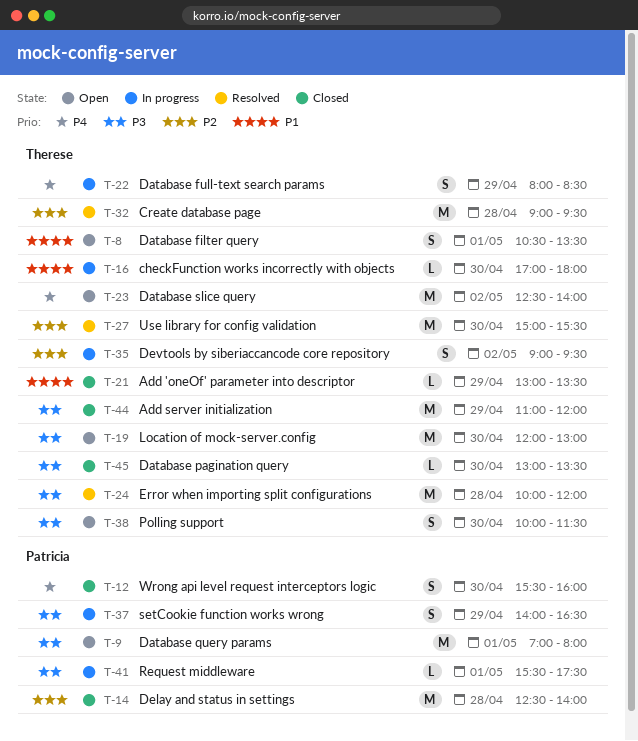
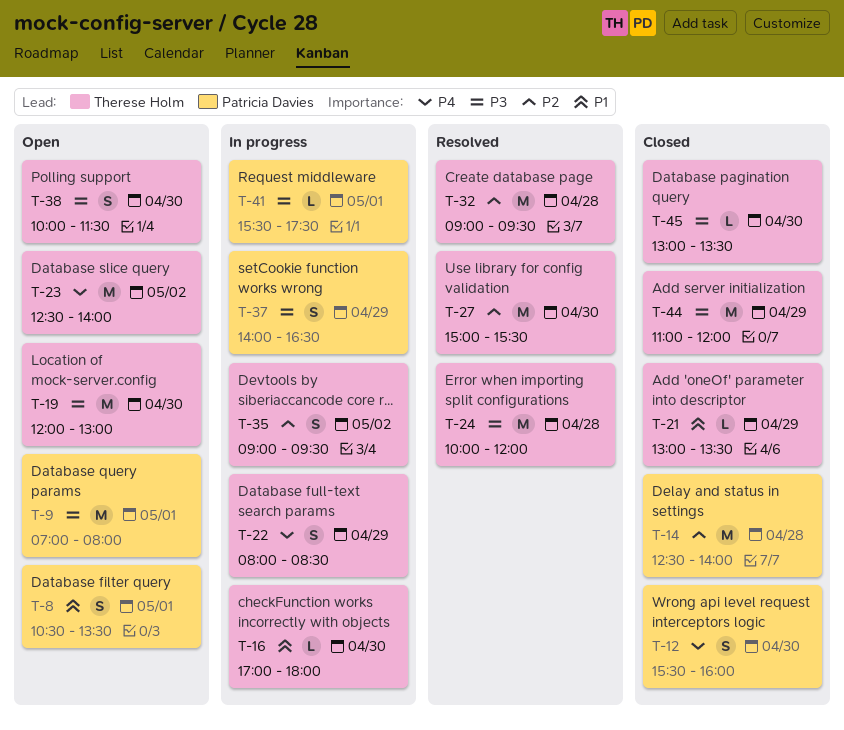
T-8, owner: Therese Holm -> Patricia Davies

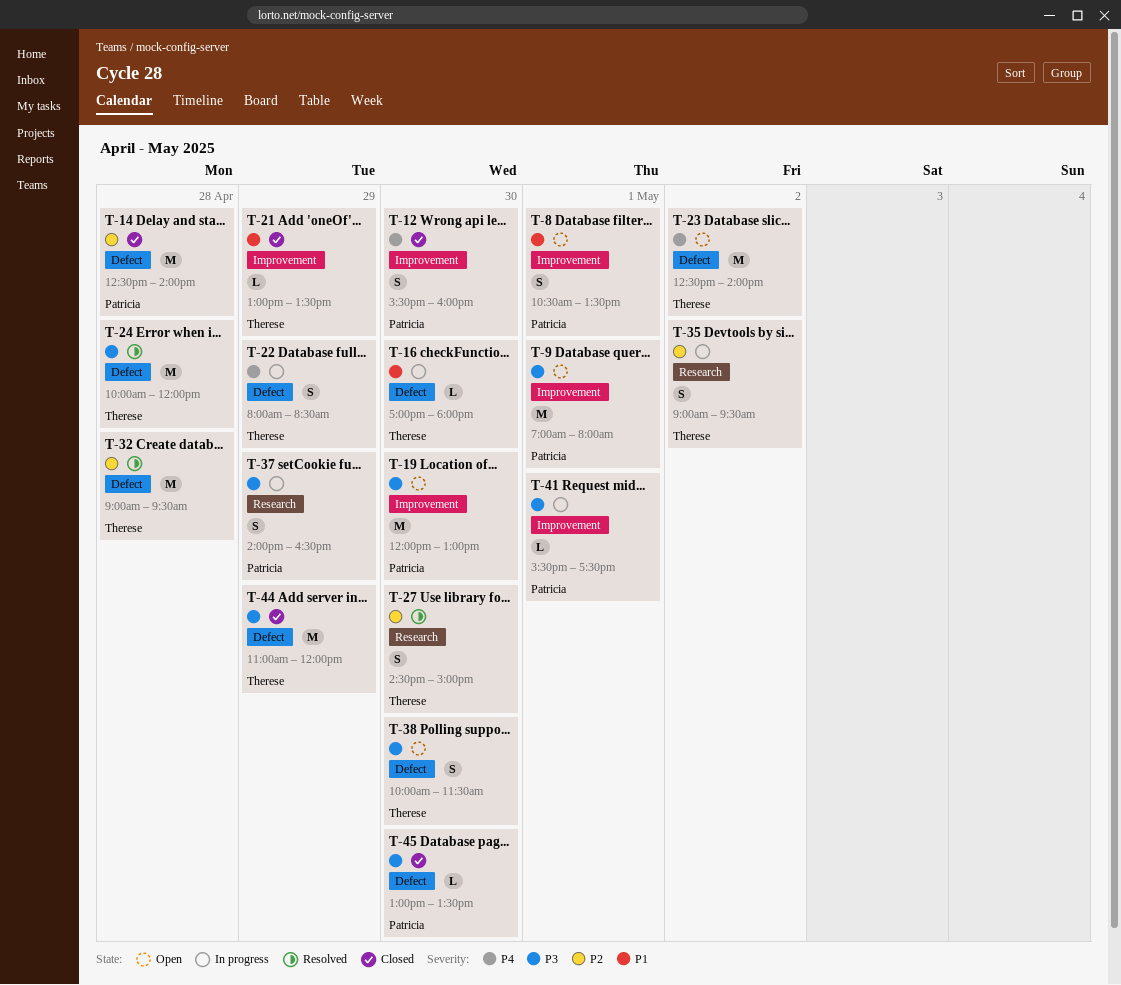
T-19, owner: Therese Holm -> Patricia Davies
T-27, estimate: M -> S
T-27, begins: 15:00 -> 14:30
T-27, ends: 15:30 -> 15:00
T-45, owner: Therese Holm -> Patricia Davies

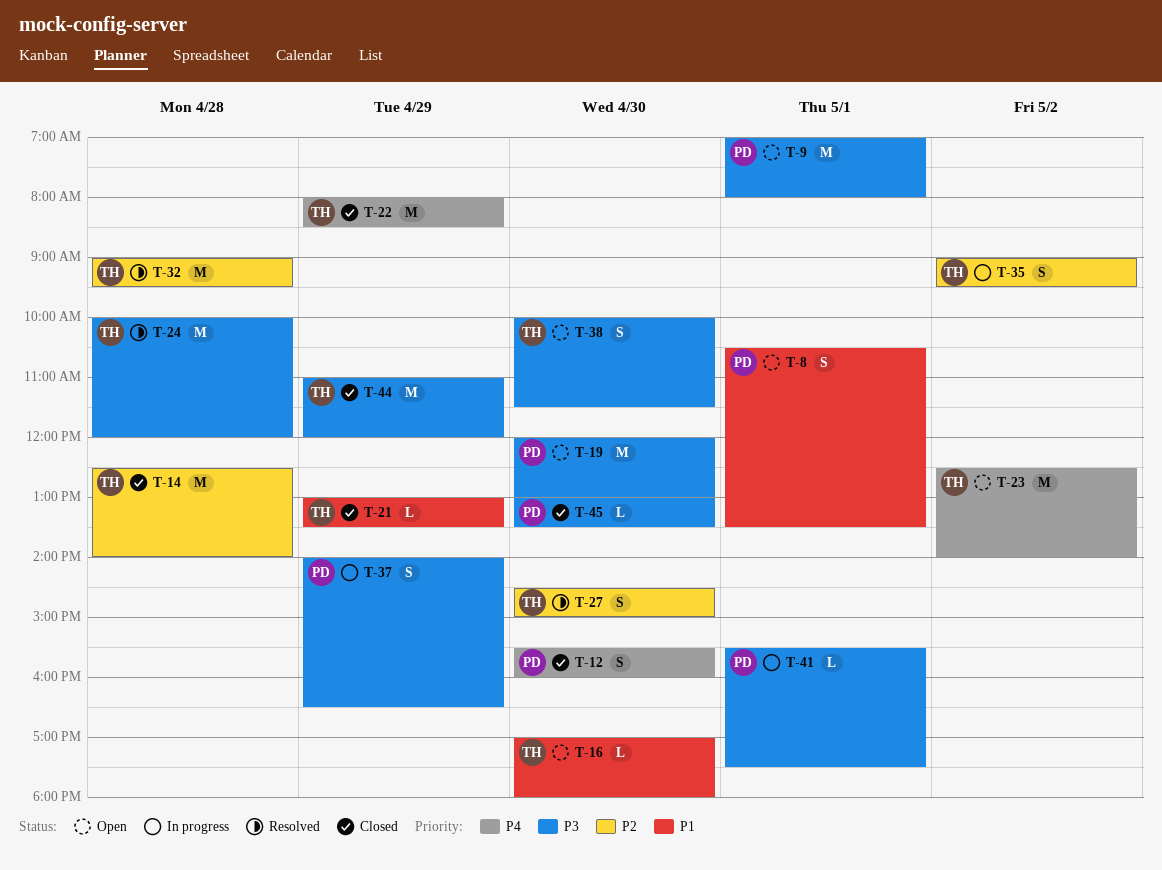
T-14, owner: Patricia -> Therese
T-16, status: In progress -> Open
T-22, status: In progress -> Closed
T-22, estimate: S -> M

